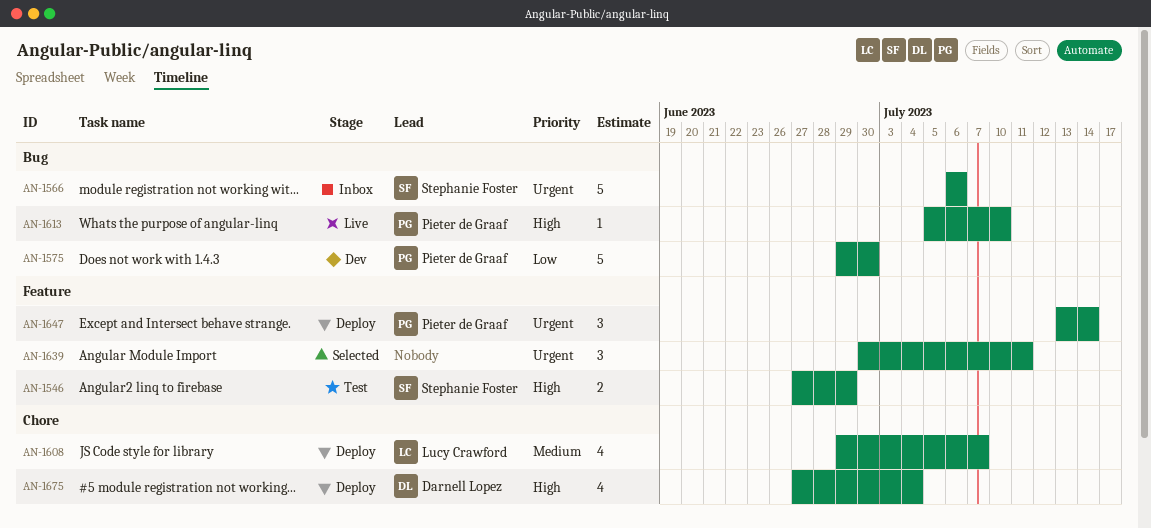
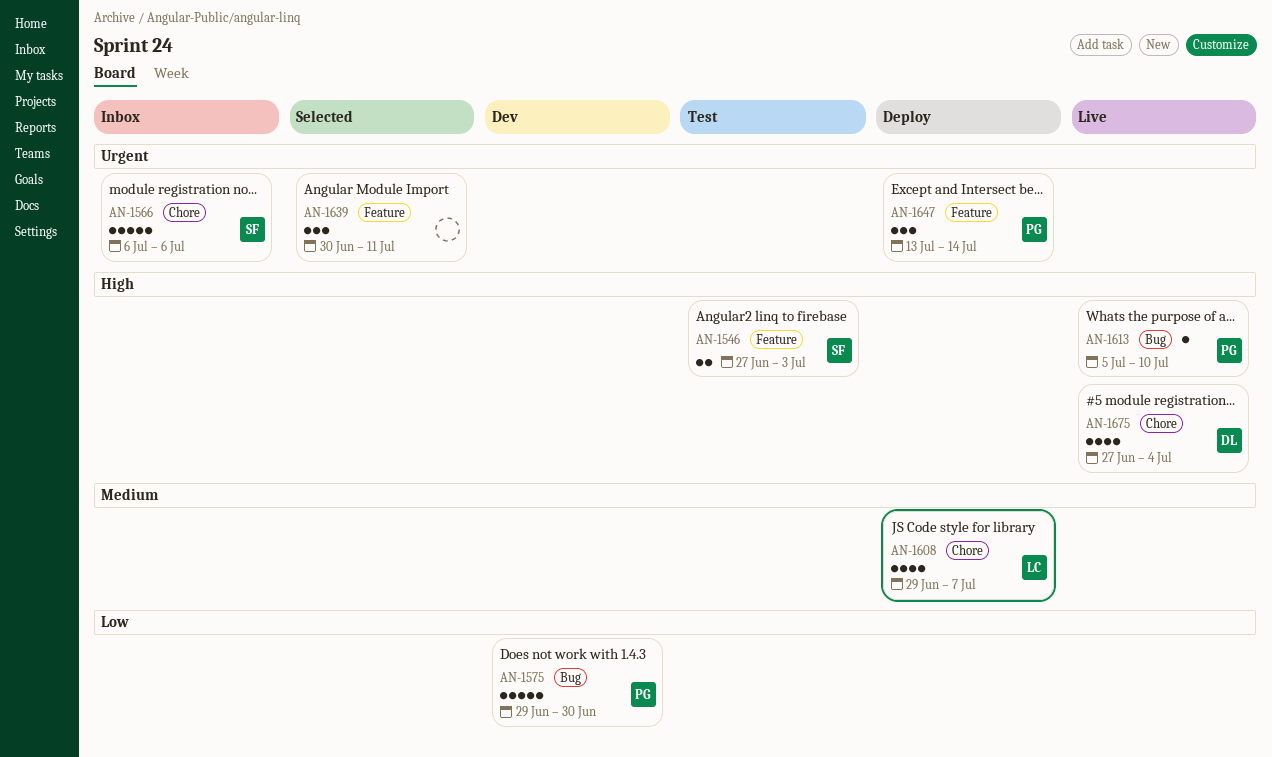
AN-1546, due: Jun 29 -> Jul 3
AN-1566, label: Bug -> Chore
AN-1675, status: Deploy -> Live

